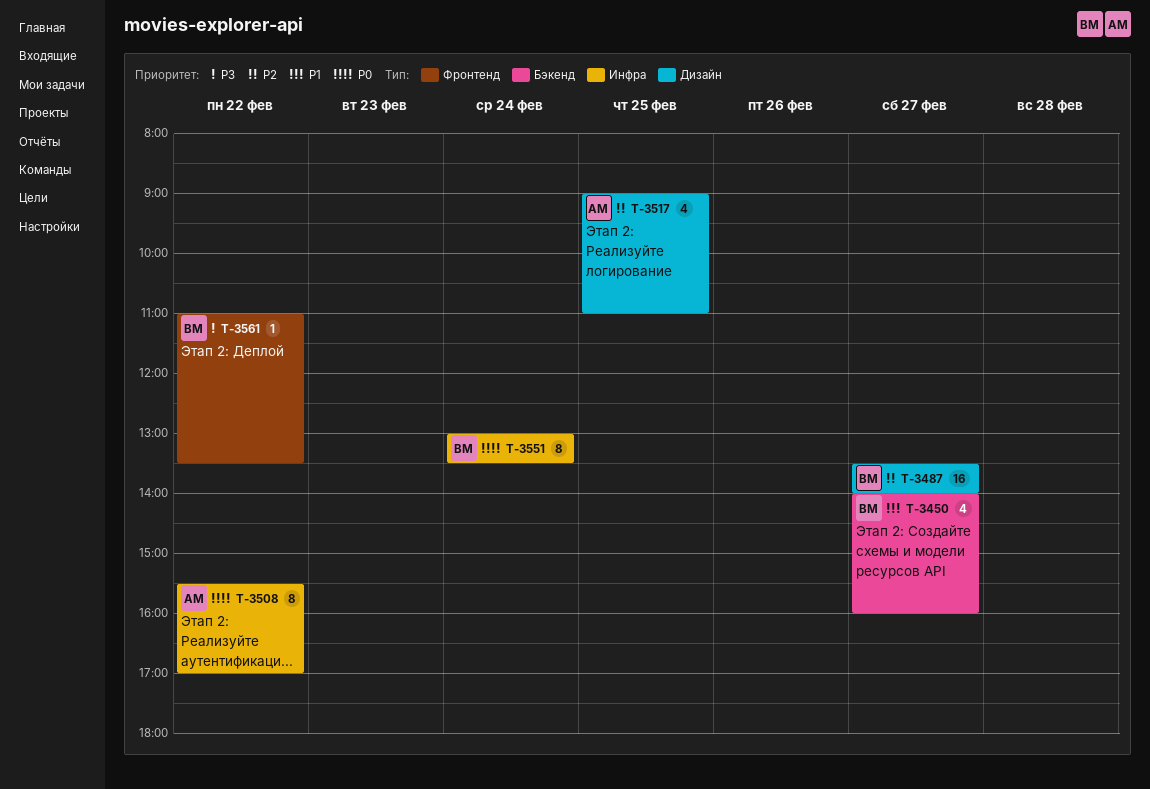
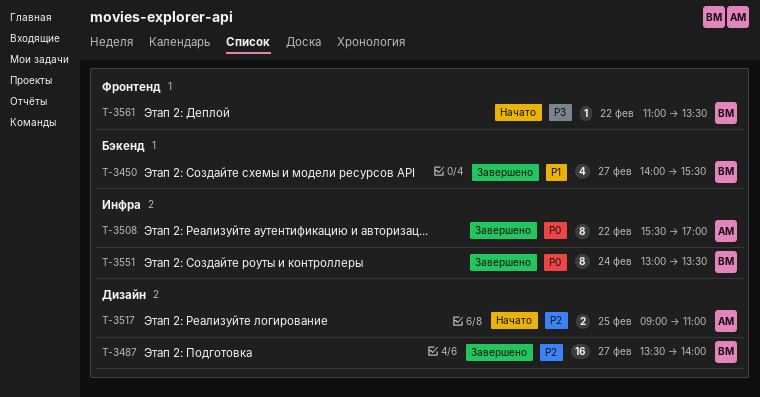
T-3450, ends: 16:00 -> 15:30
T-3517, estimate: 4 -> 2

